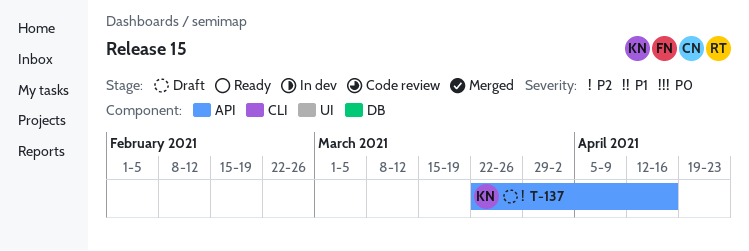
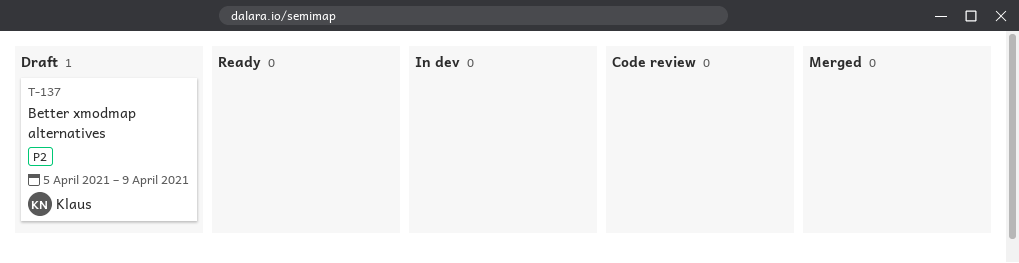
T-137, start: Mar 22 -> Apr 5
T-137, due: Apr 16 -> Apr 9

